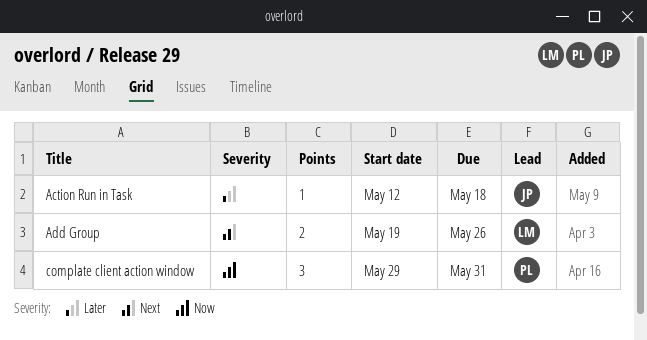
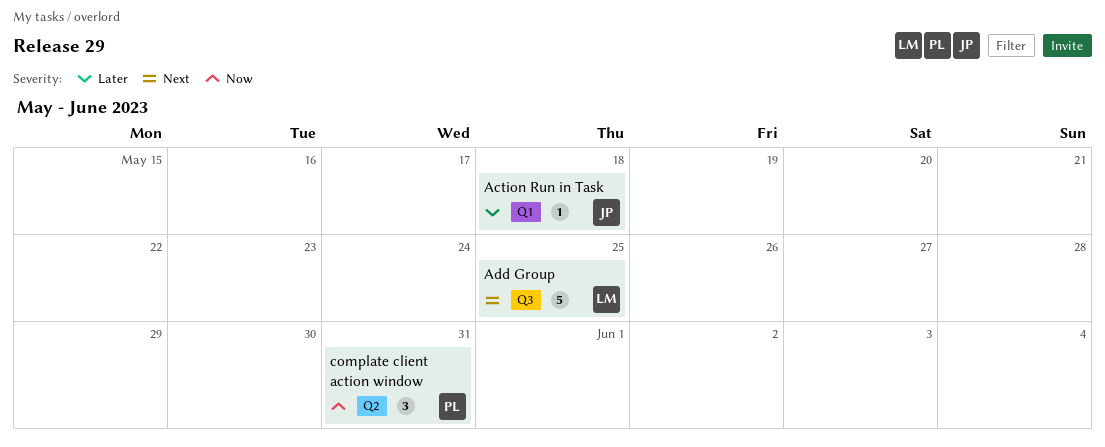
Add Group, estimate: 2 -> 5
Add Group, due: May 26 -> May 25

